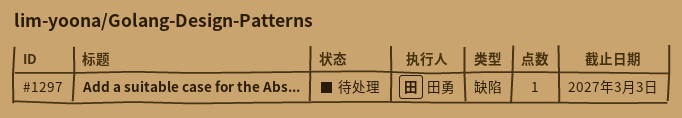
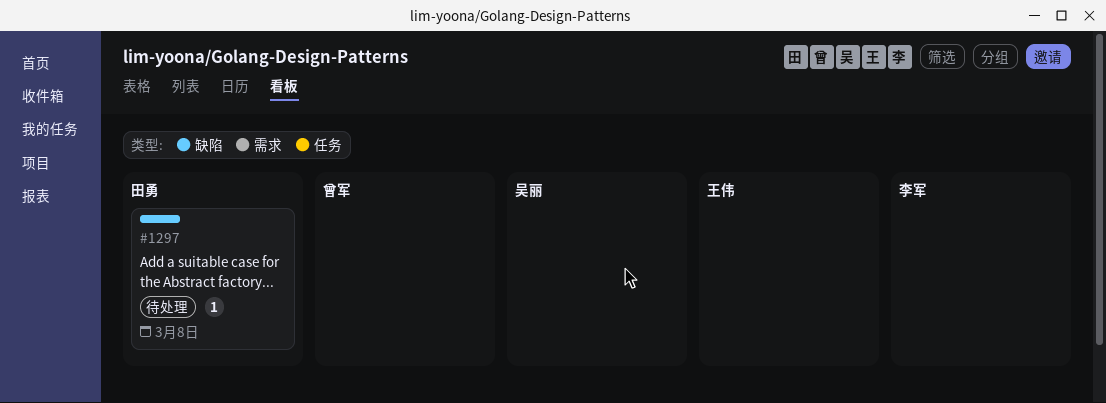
#1297, due: Mar 3 -> Mar 8

